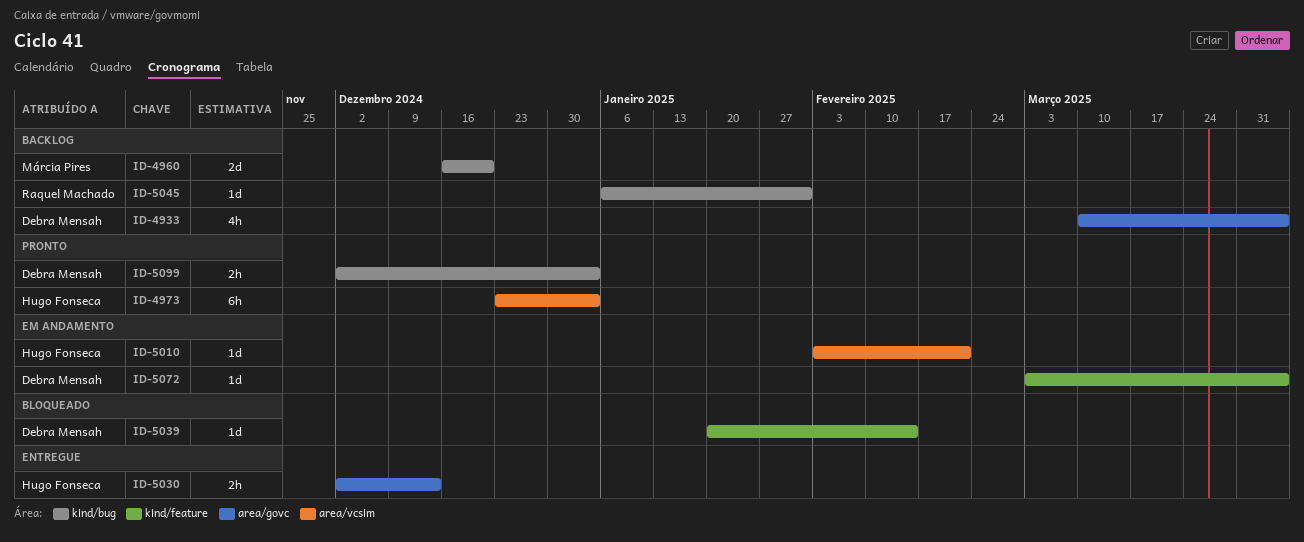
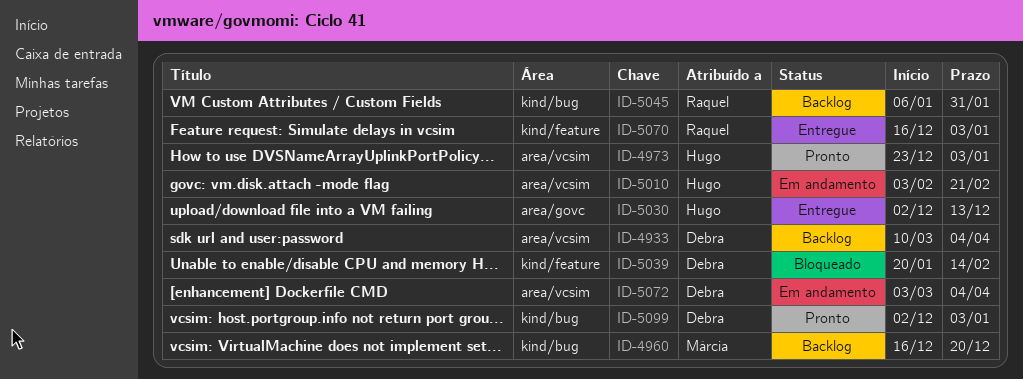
ID-4933, label: area/govc -> area/vcsim
ID-5070: none -> present
ID-5072, label: kind/feature -> area/vcsim

